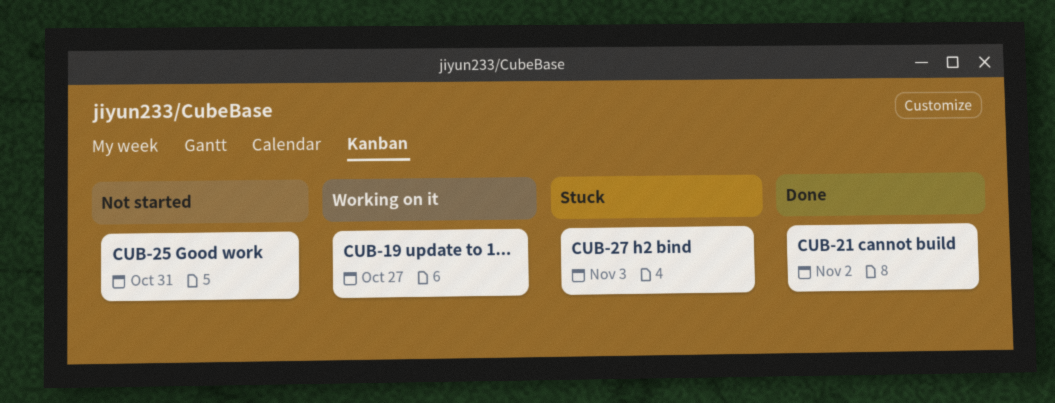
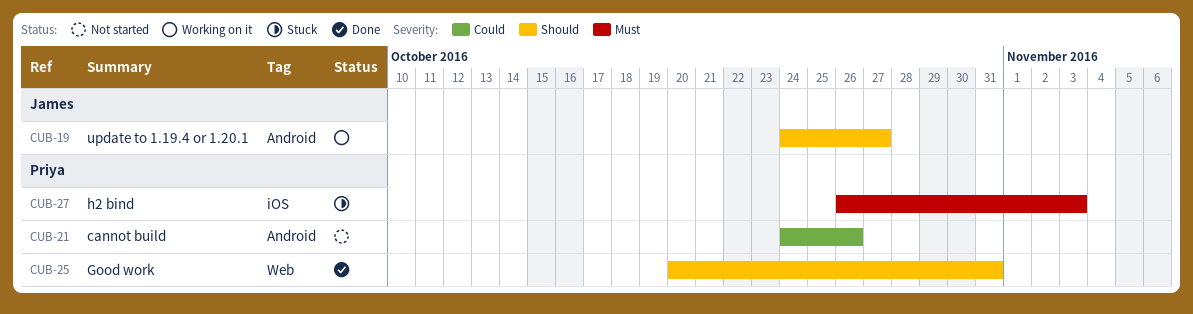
CUB-21, status: Done -> Not started
CUB-21, due: Nov 2 -> Oct 26
CUB-25, status: Not started -> Done

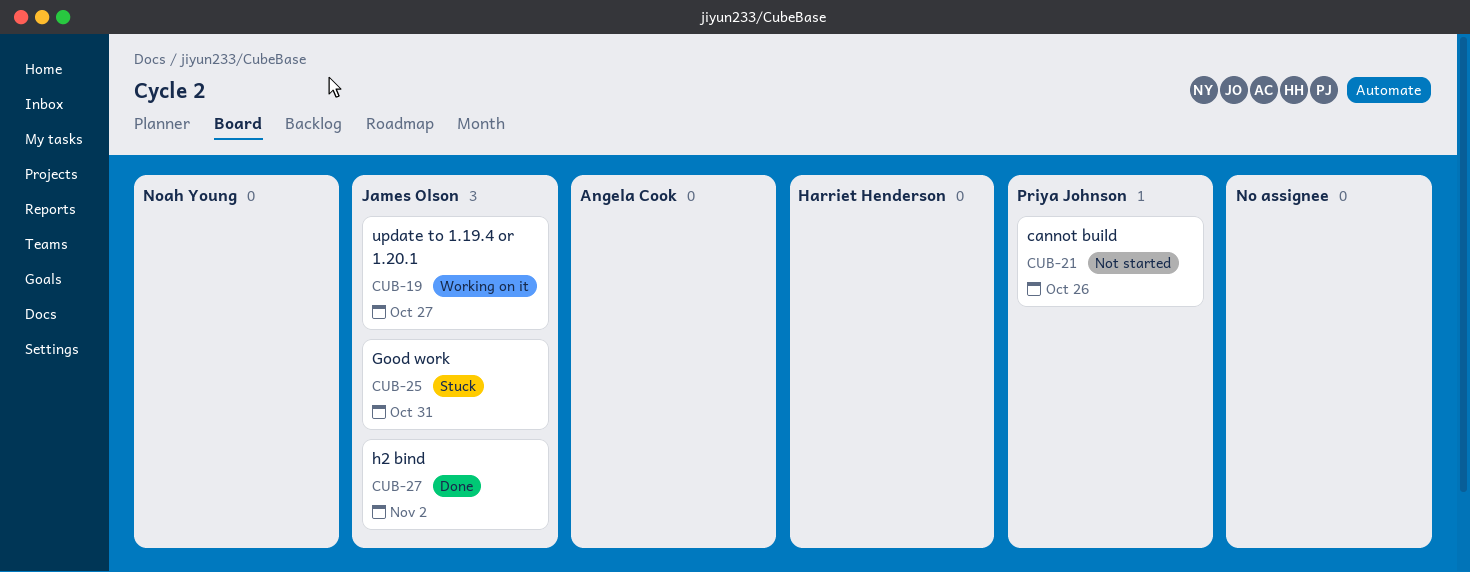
CUB-25, status: Done -> Stuck
CUB-25, owner: Priya Johnson -> James Olson
CUB-27, status: Stuck -> Done
CUB-27, owner: Priya Johnson -> James Olson
CUB-27, due: Nov 3 -> Nov 2

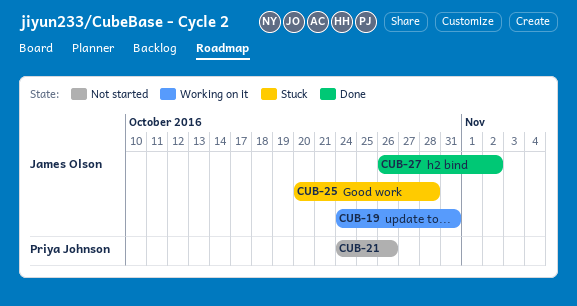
CUB-19, due: Oct 27 -> Oct 31
CUB-25, due: Oct 31 -> Oct 28

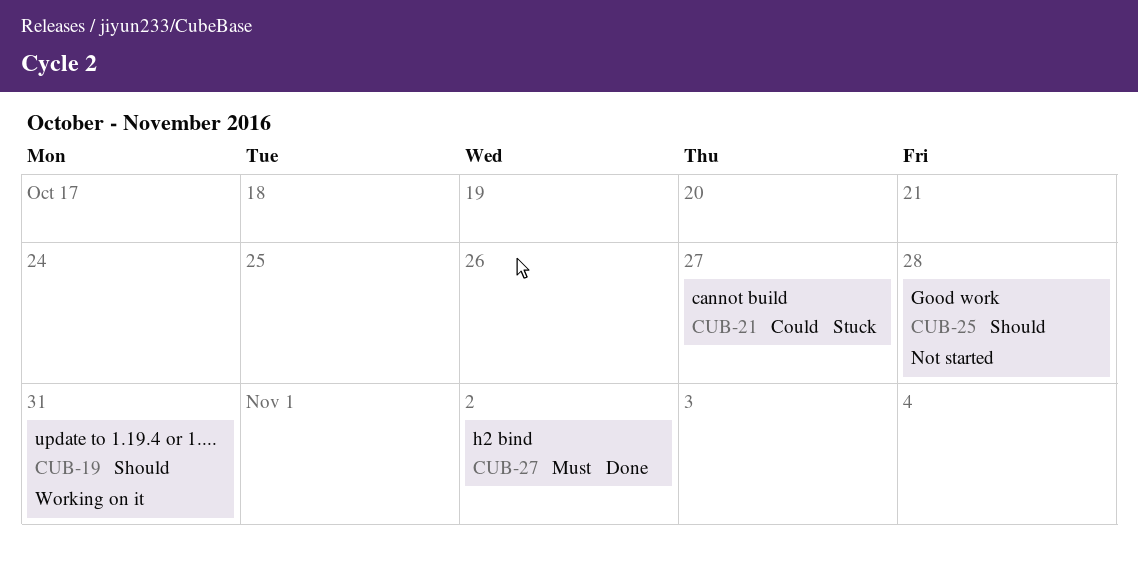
CUB-21, status: Not started -> Stuck
CUB-21, due: Oct 26 -> Oct 27
CUB-25, status: Stuck -> Not started

